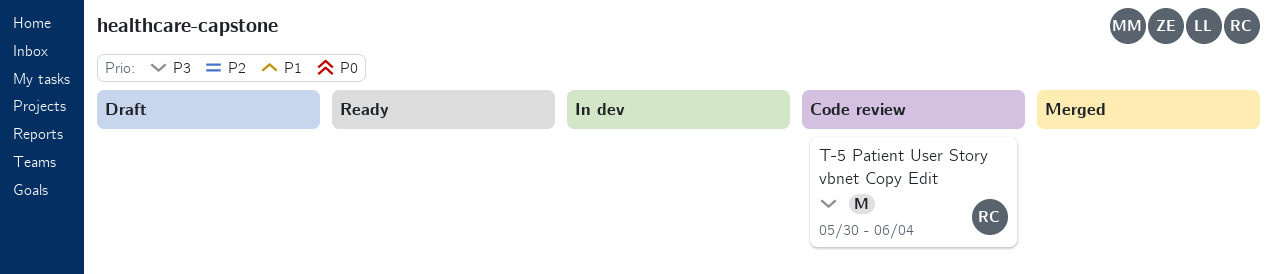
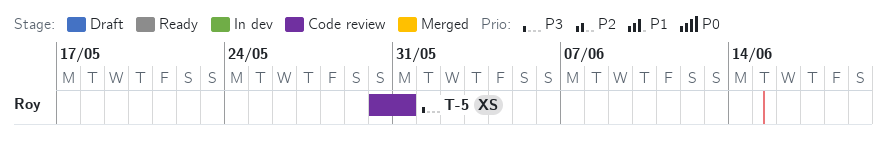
T-5, estimate: M -> XS
T-5, due: Jun 4 -> May 31

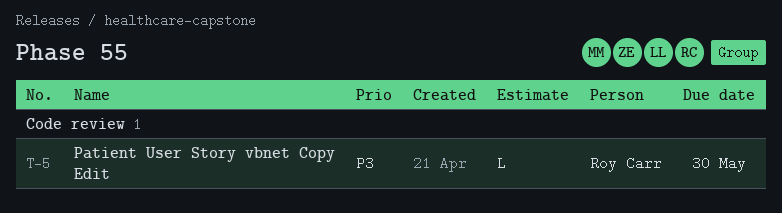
T-5, estimate: XS -> L
T-5, due: May 31 -> May 30

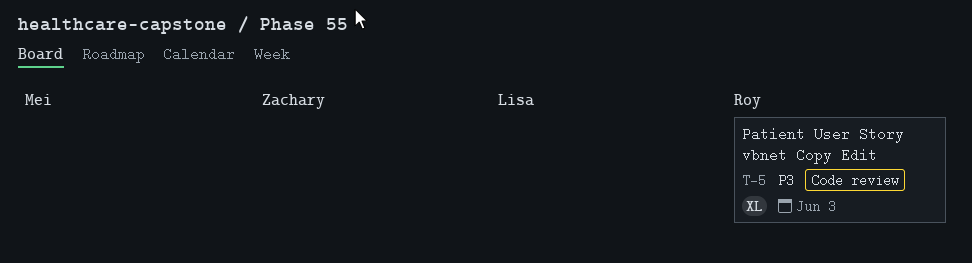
T-5, estimate: L -> XL
T-5, due: May 30 -> Jun 3

